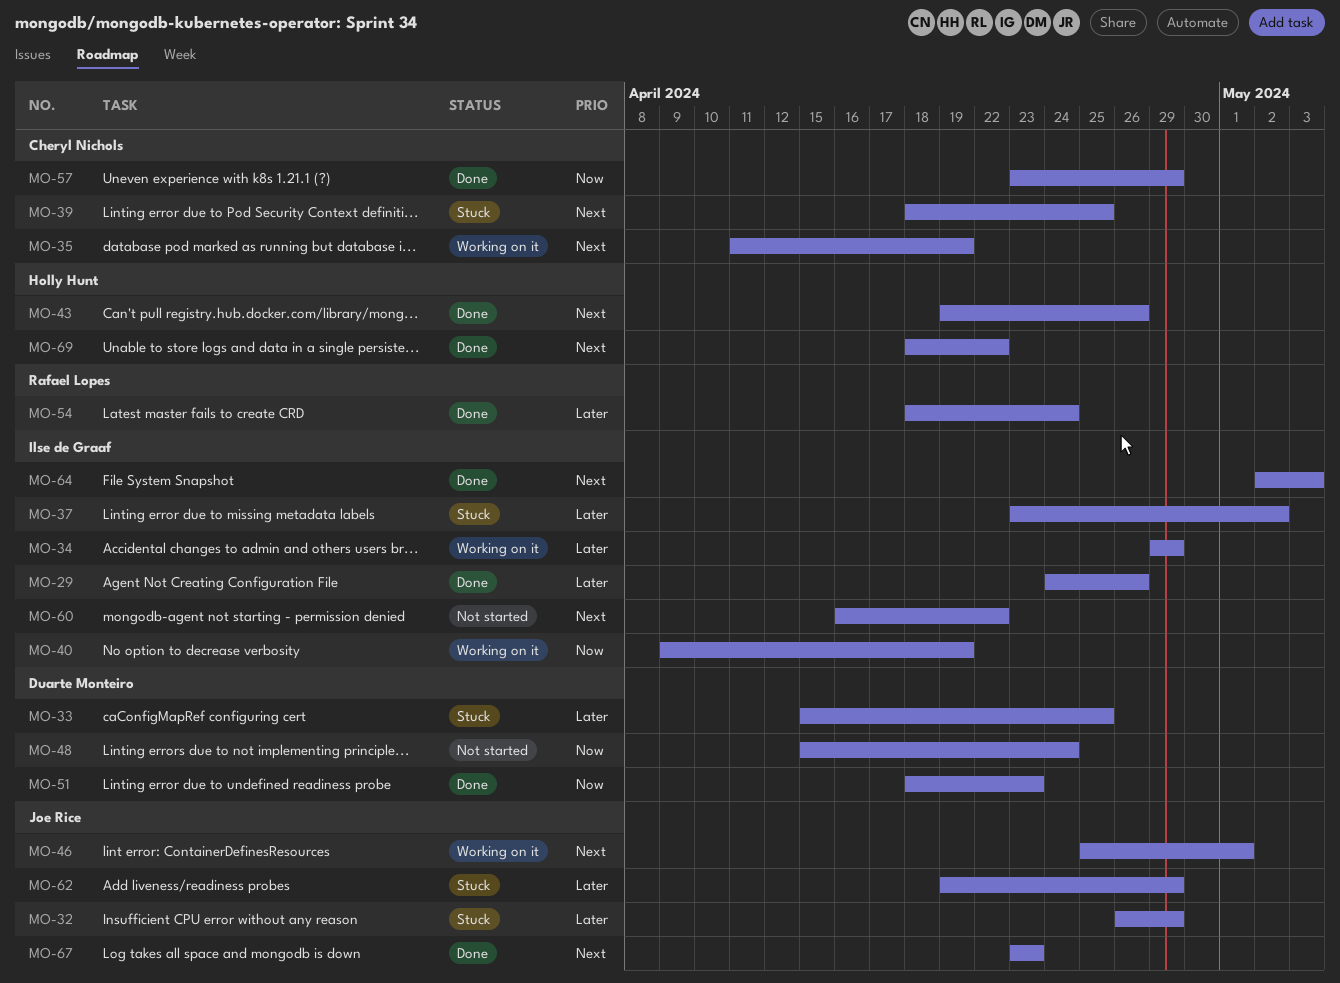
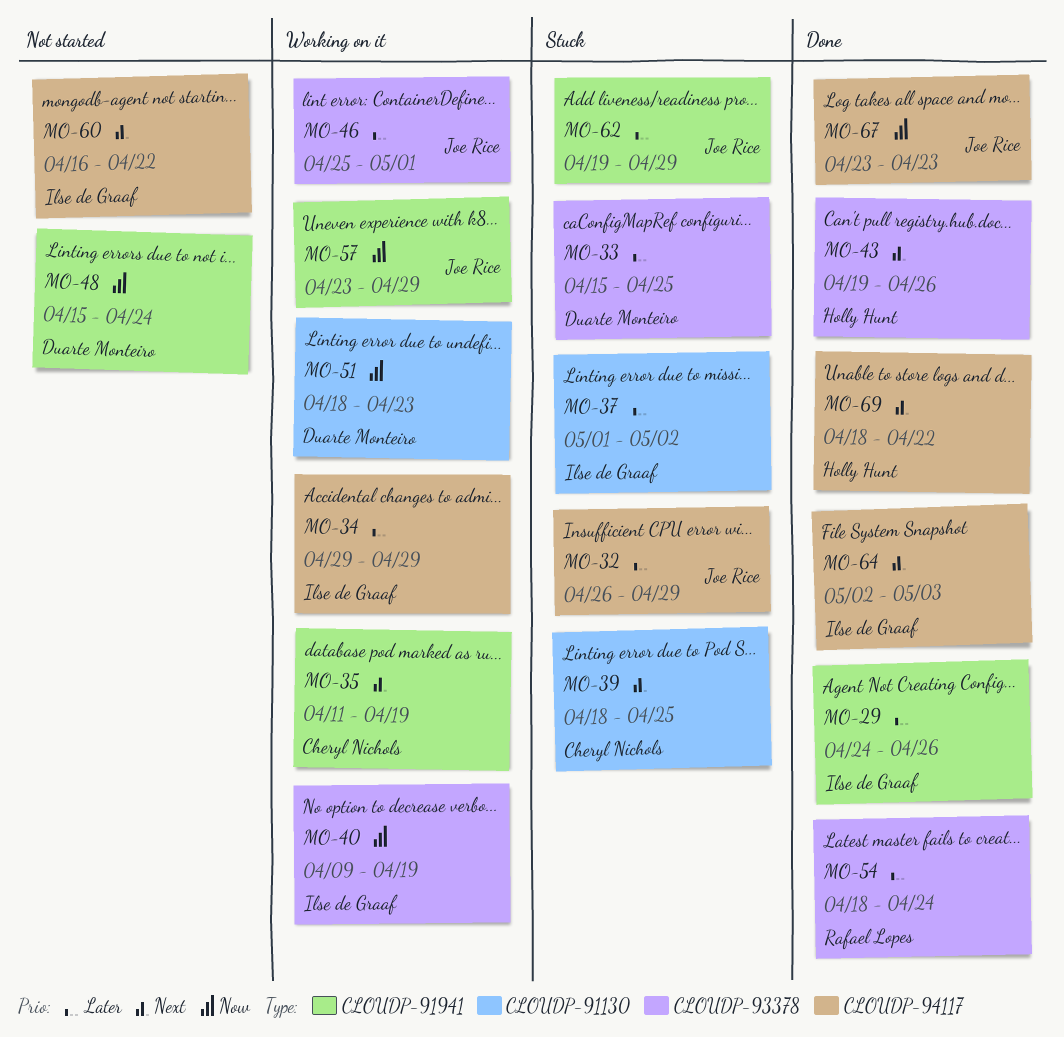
MO-37, start: Apr 23 -> May 1
MO-46, priority: Next -> Later
MO-51, status: Done -> Working on it
MO-57, status: Done -> Working on it
MO-57, owner: Cheryl Nichols -> Joe Rice
MO-67, priority: Next -> Now

